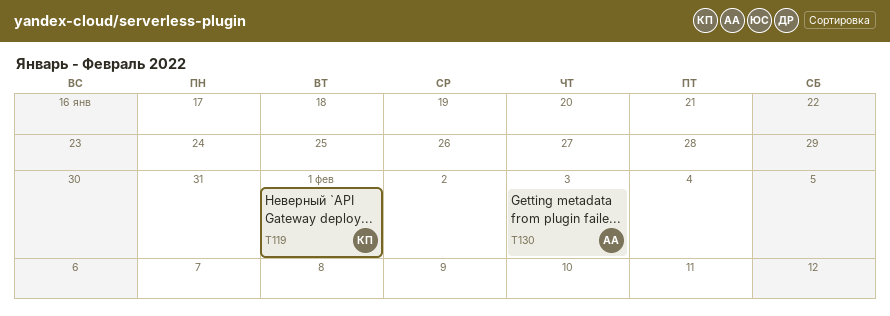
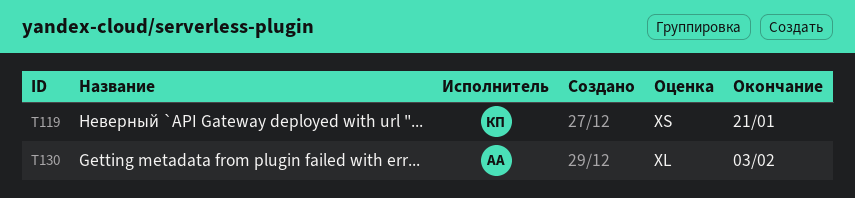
T119, due: Feb 1 -> Jan 21

